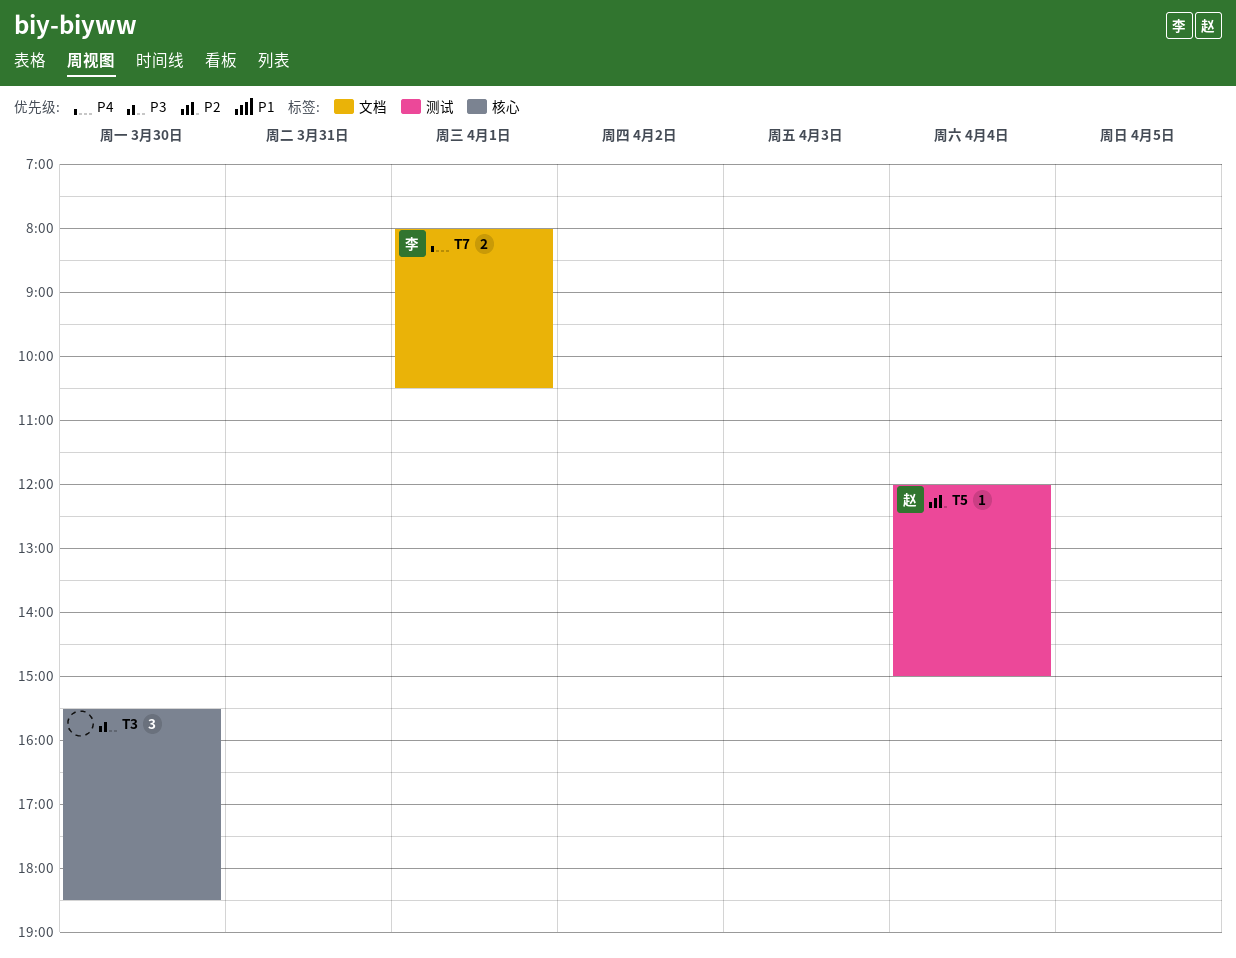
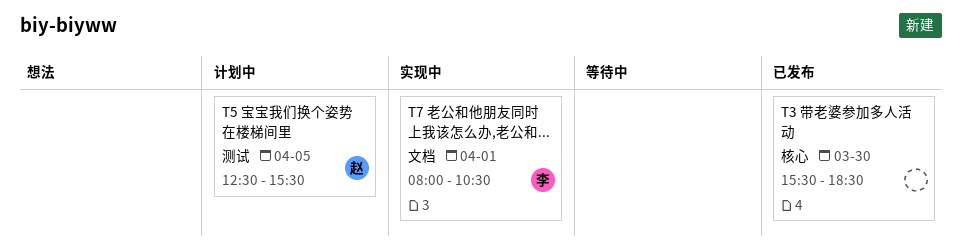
T5, day: Apr 4 -> Apr 5
T5, begins: 12:00 -> 12:30
T5, ends: 15:00 -> 15:30

